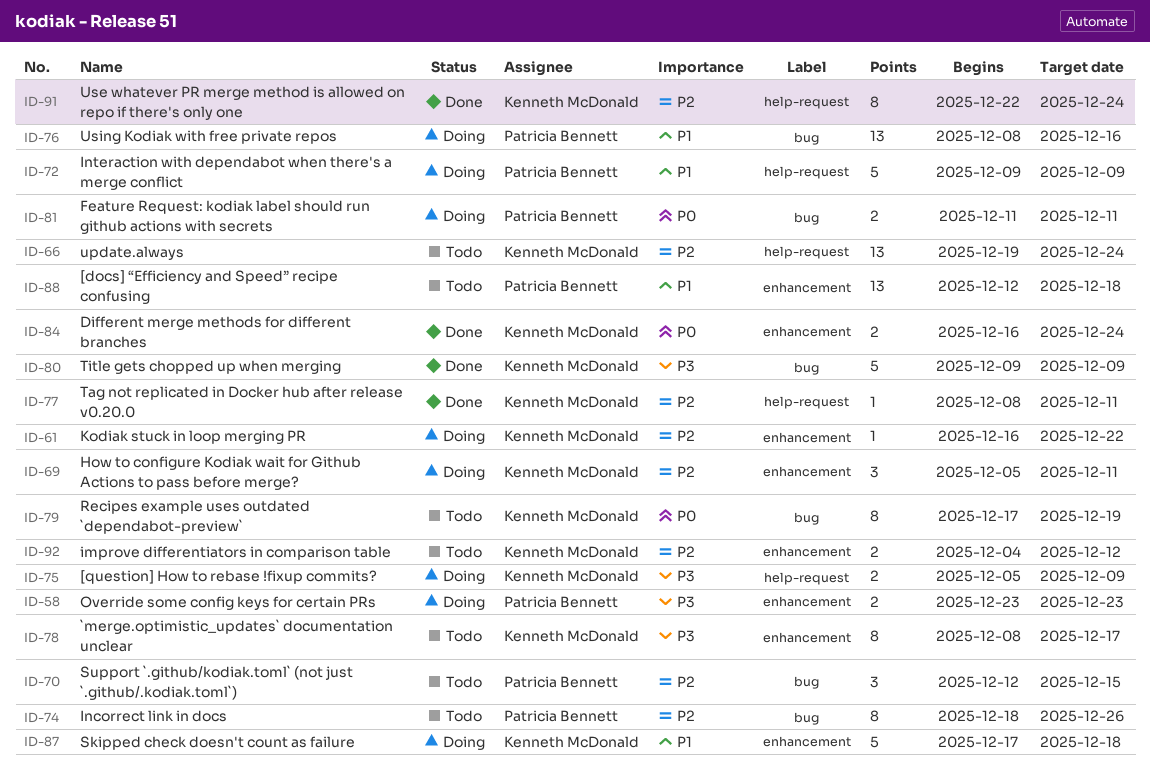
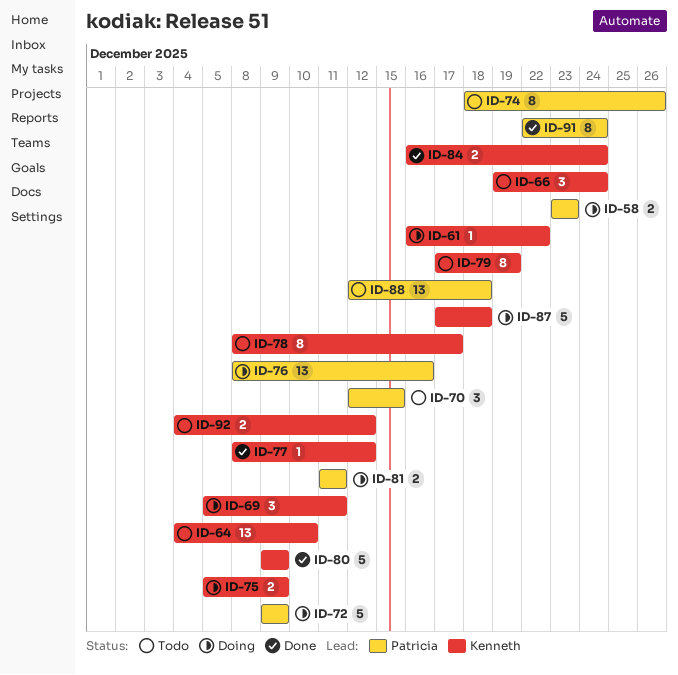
ID-64: none -> present
ID-66, estimate: 13 -> 3
ID-77, due: Dec 11 -> Dec 12
ID-91, owner: Kenneth McDonald -> Patricia Bennett

